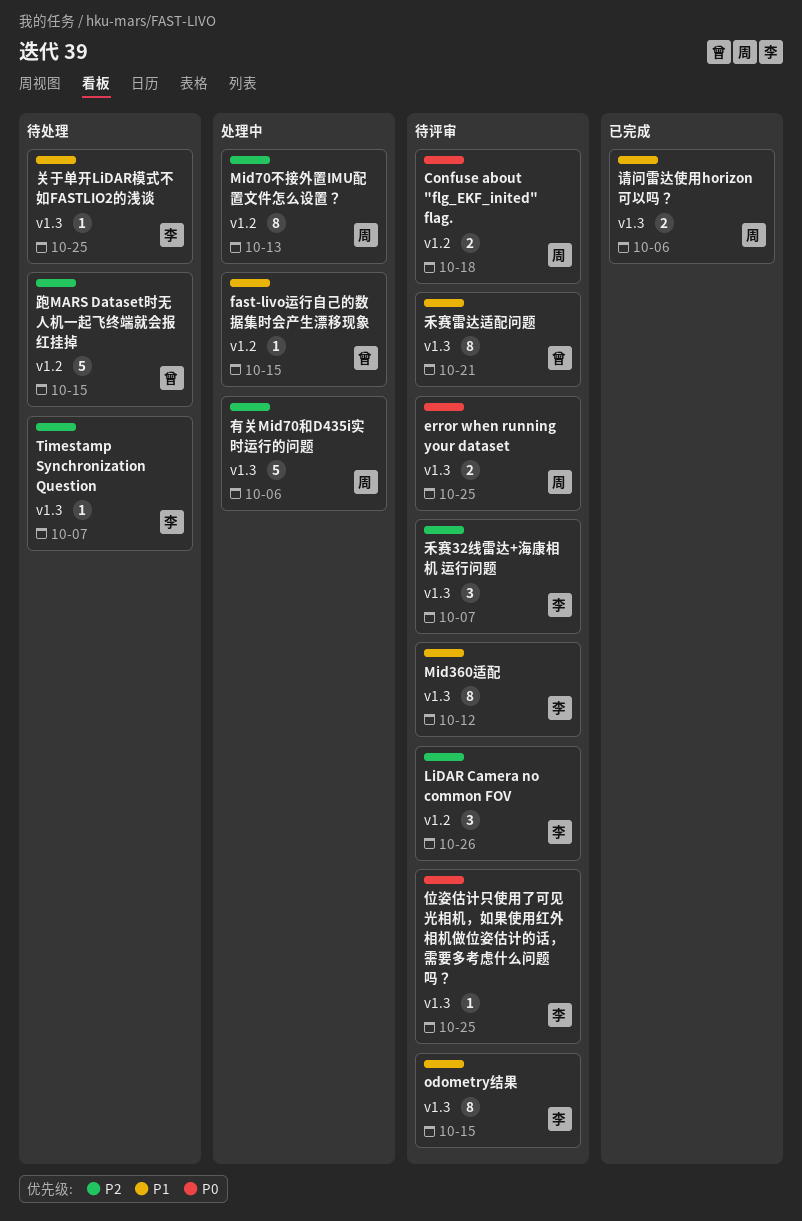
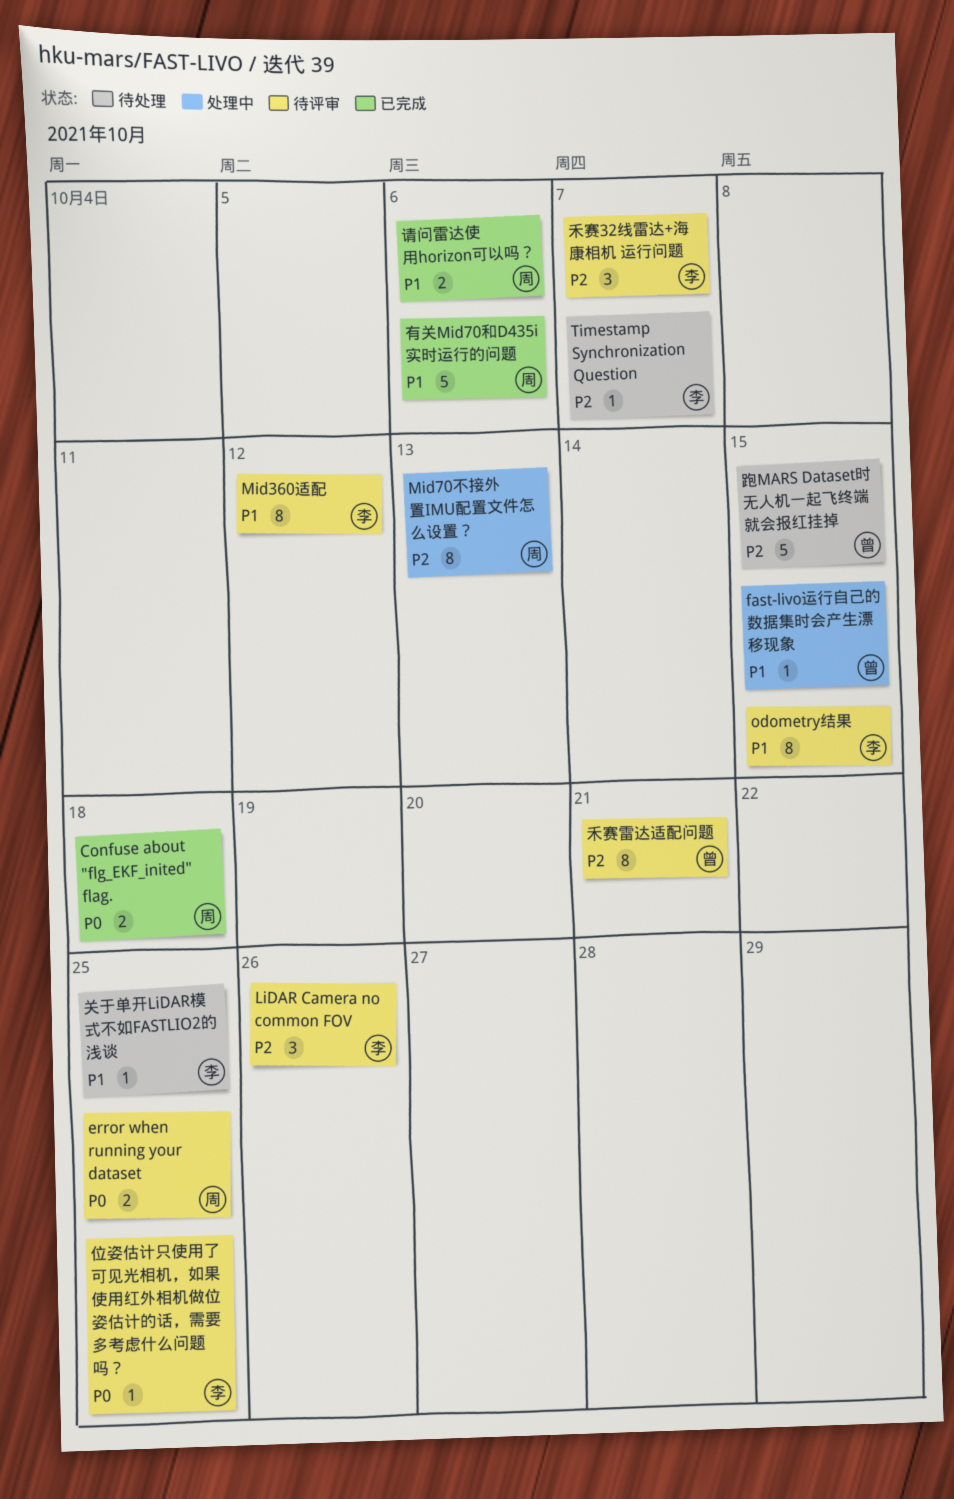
Confuse about "flg_EKF_inited" flag., status: 待评审 -> 已完成
有关Mid70和D435i实时运行的问题, status: 处理中 -> 已完成
有关Mid70和D435i实时运行的问题, priority: P2 -> P1
禾赛雷达适配问题, priority: P1 -> P2

